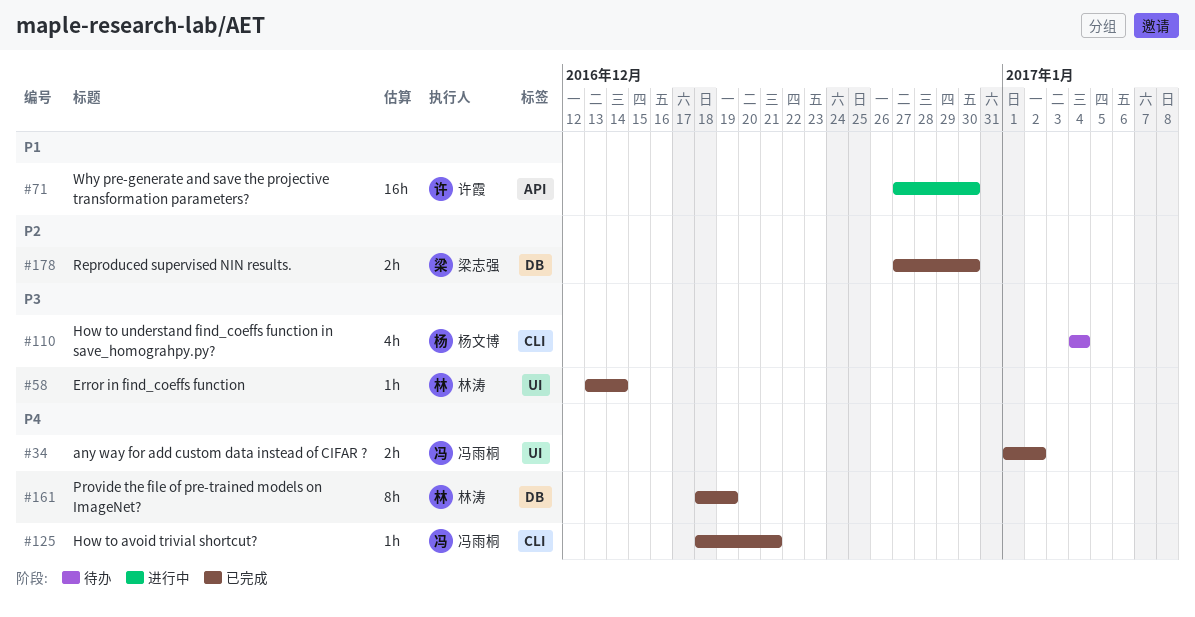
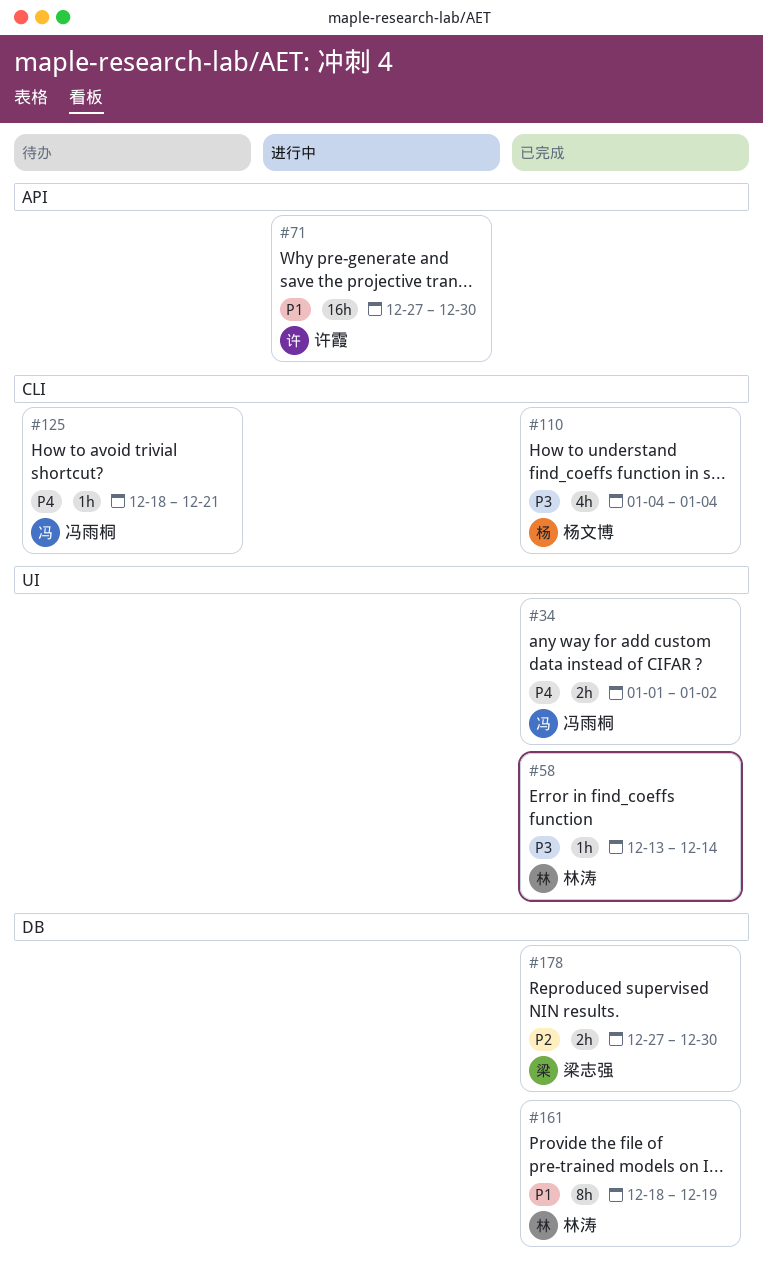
#110, status: 待办 -> 已完成
#125, status: 已完成 -> 待办
#161, priority: P4 -> P1

